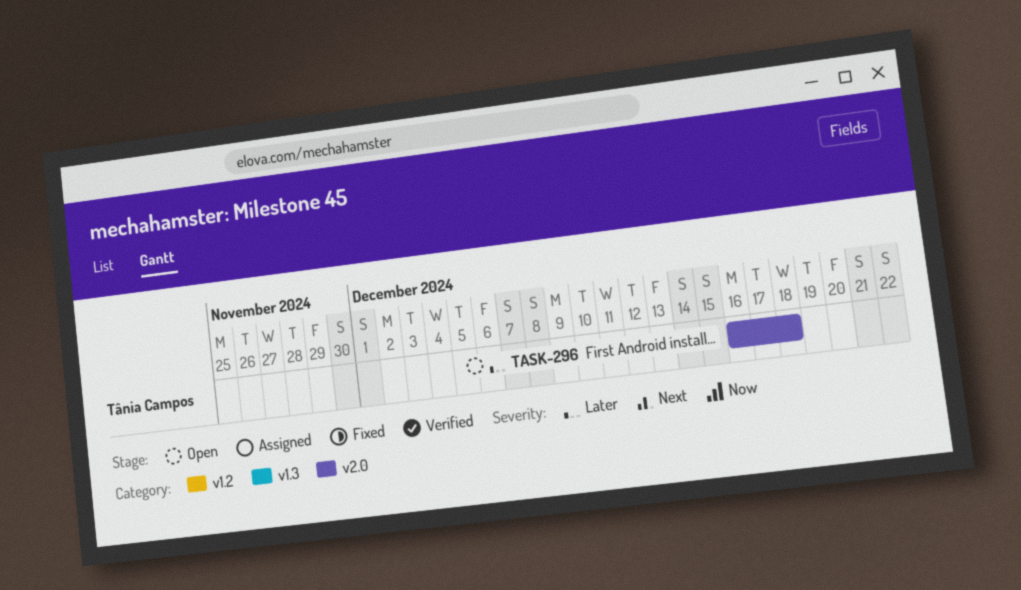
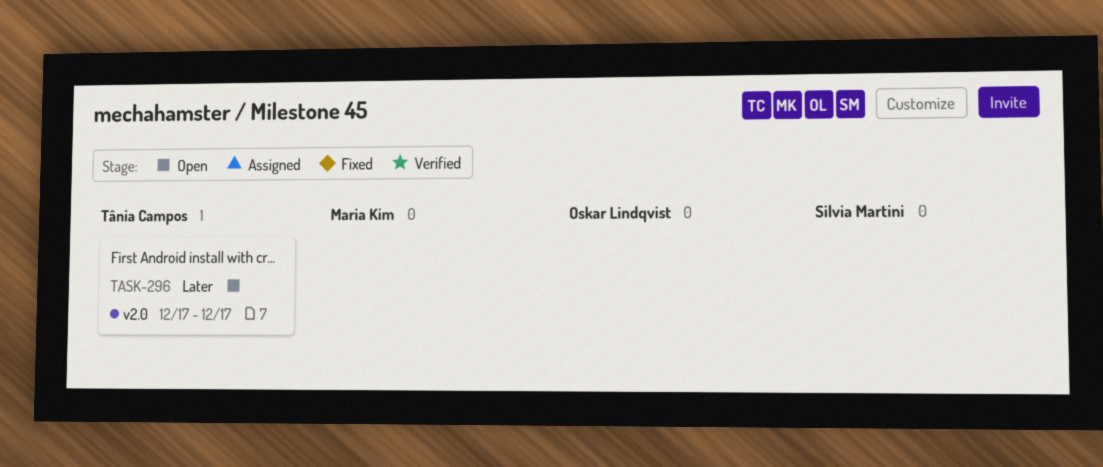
TASK-296, start: Dec 16 -> Dec 17
TASK-296, due: Dec 18 -> Dec 17

